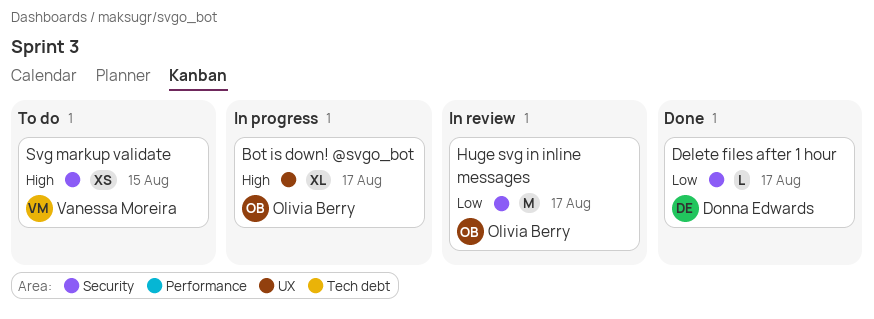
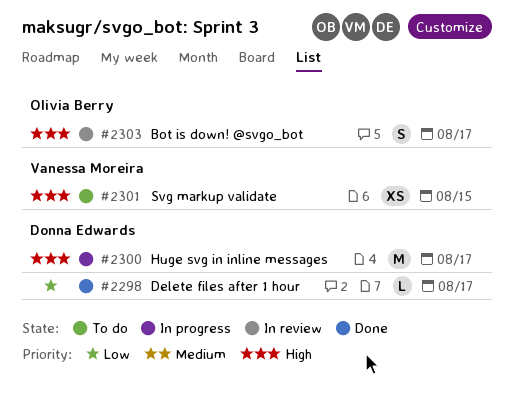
Bot is down! @svgo_bot, status: In progress -> In review
Bot is down! @svgo_bot, estimate: XL -> S
Huge svg in inline messages, status: In review -> In progress
Huge svg in inline messages, owner: Olivia Berry -> Donna Edwards
Huge svg in inline messages, priority: Low -> High

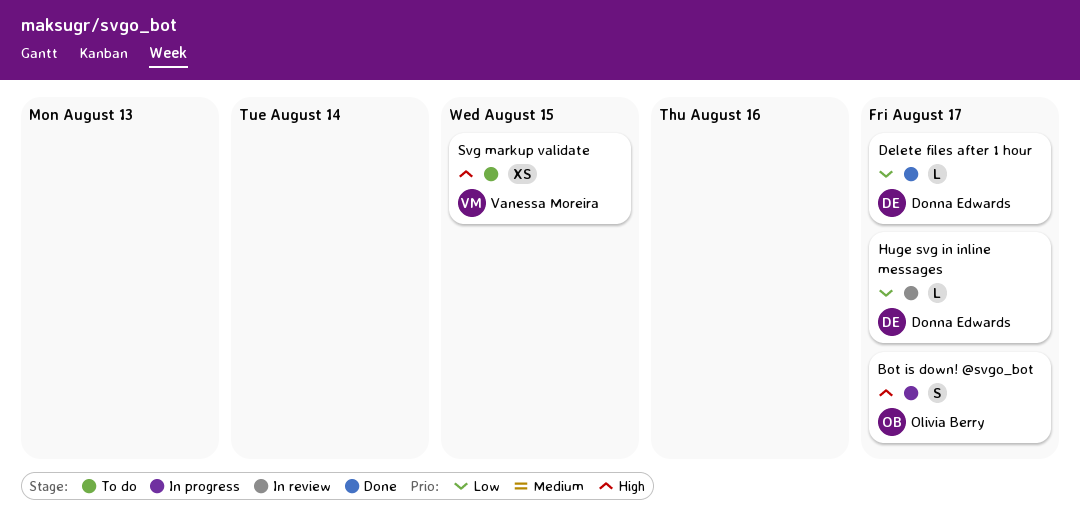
Bot is down! @svgo_bot, status: In review -> In progress
Huge svg in inline messages, status: In progress -> In review
Huge svg in inline messages, priority: High -> Low
Huge svg in inline messages, estimate: M -> L

